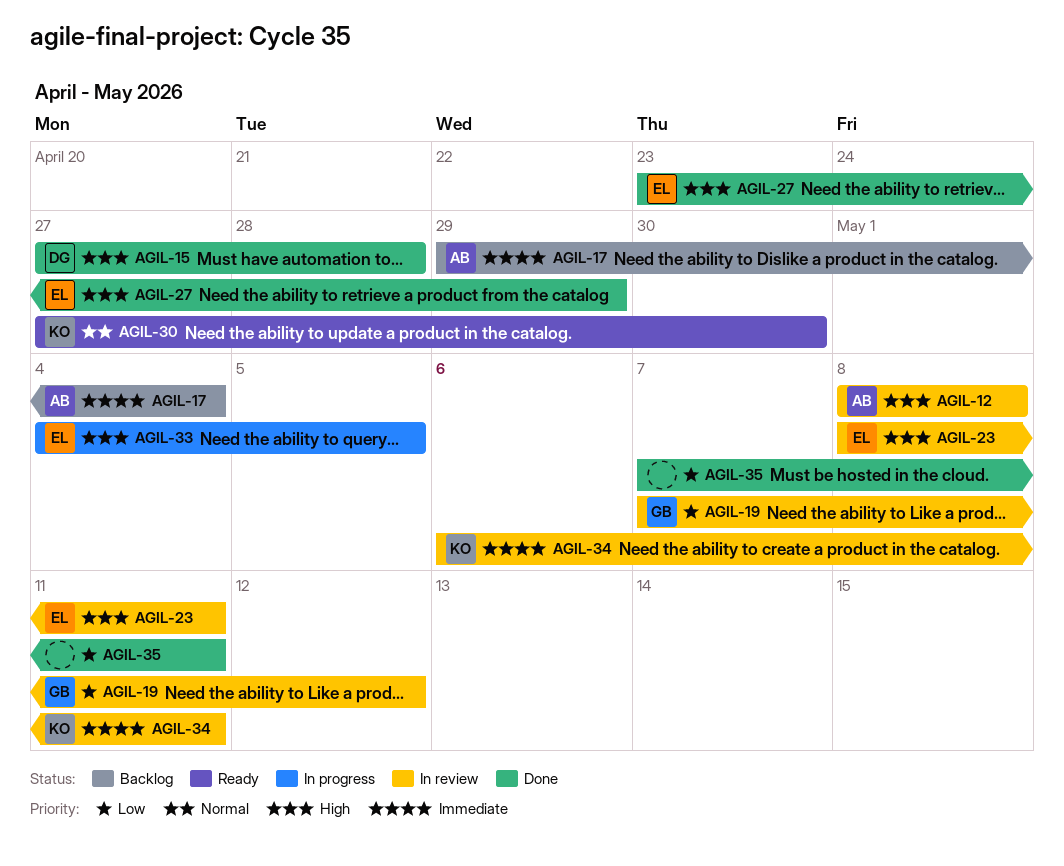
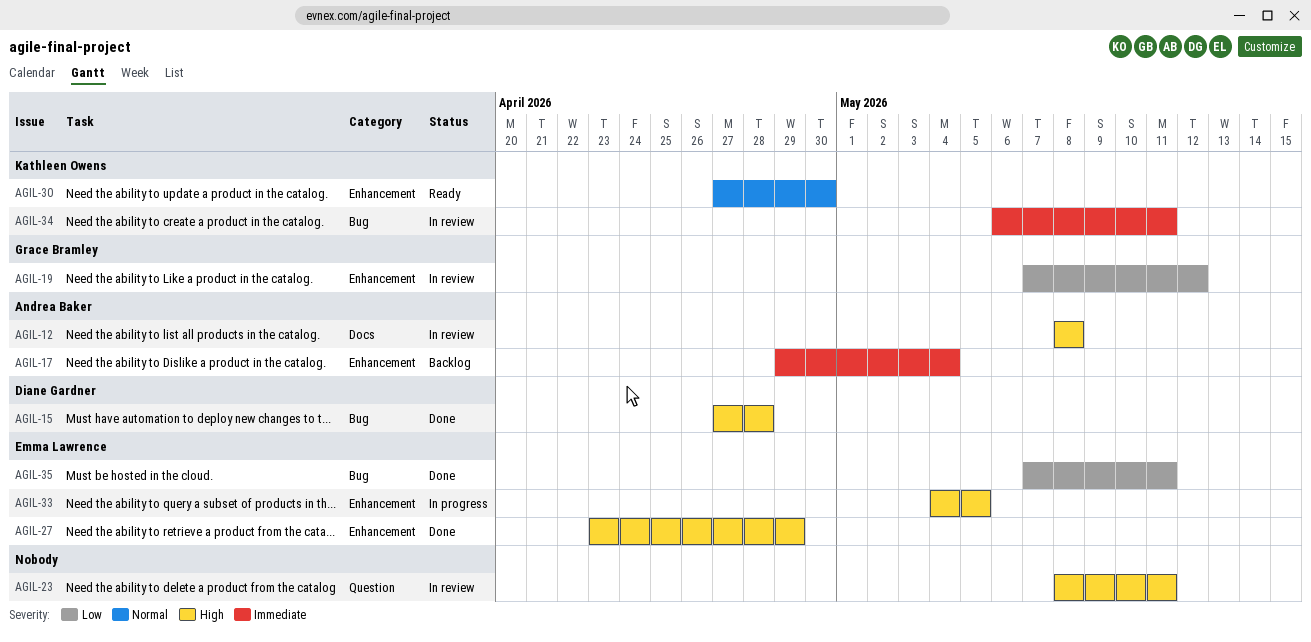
AGIL-23, owner: Emma Lawrence -> none
AGIL-35, owner: none -> Emma Lawrence

